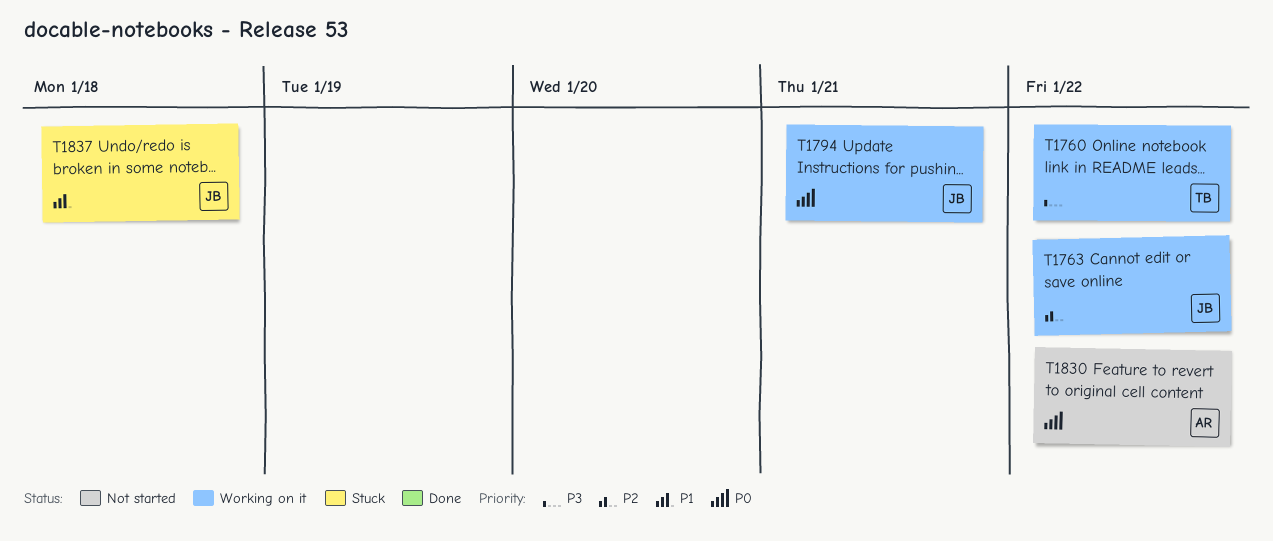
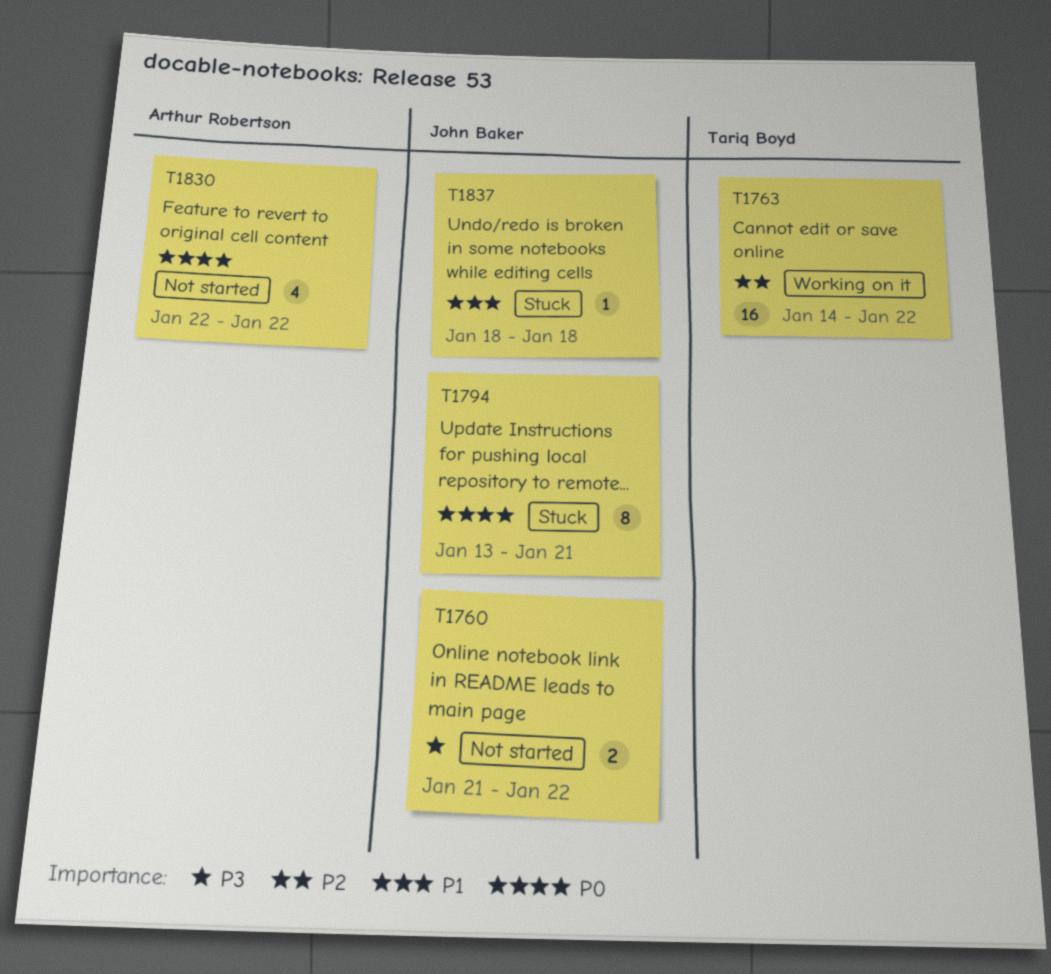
T1760, status: Working on it -> Not started
T1760, owner: Tariq Boyd -> John Baker
T1763, owner: John Baker -> Tariq Boyd
T1794, status: Working on it -> Stuck

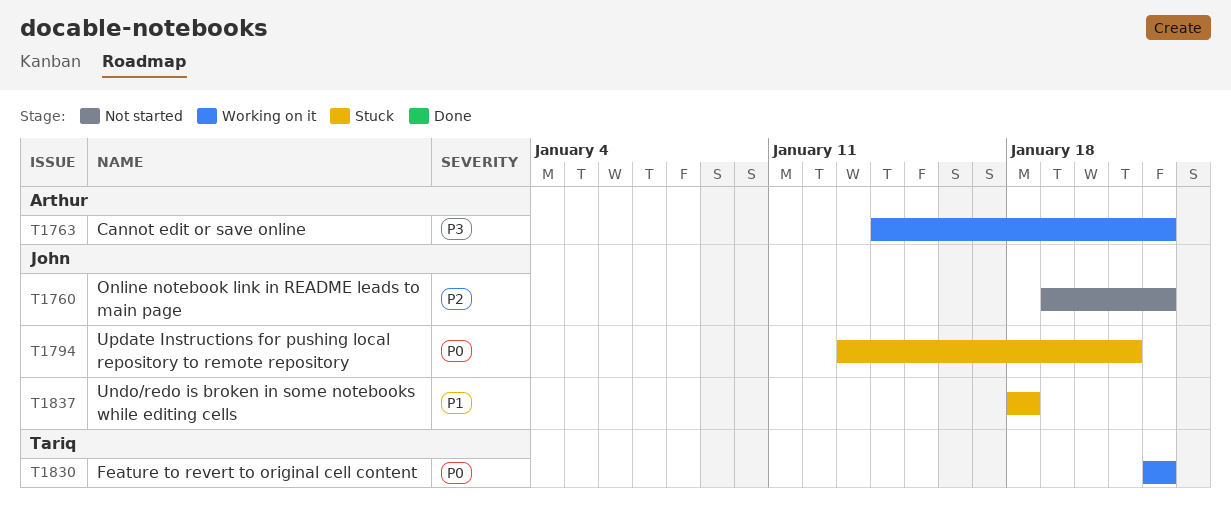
T1760, priority: P3 -> P2
T1760, start: Jan 21 -> Jan 19
T1763, owner: Tariq Boyd -> Arthur Robertson
T1763, priority: P2 -> P3
T1830, status: Not started -> Working on it
T1830, owner: Arthur Robertson -> Tariq Boyd

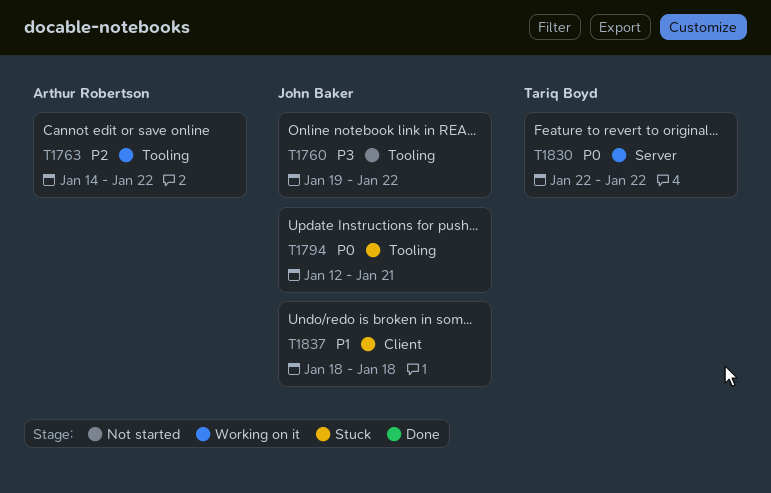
T1760, priority: P2 -> P3
T1763, priority: P3 -> P2
T1794, start: Jan 13 -> Jan 12

